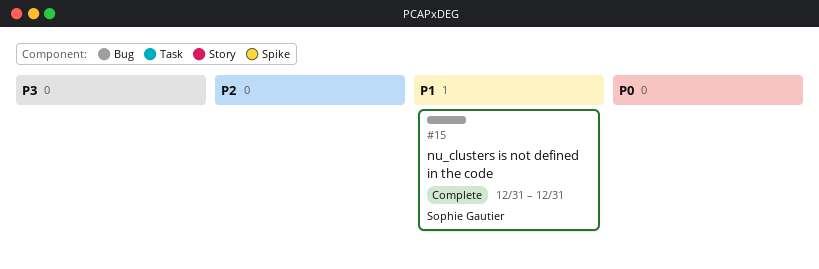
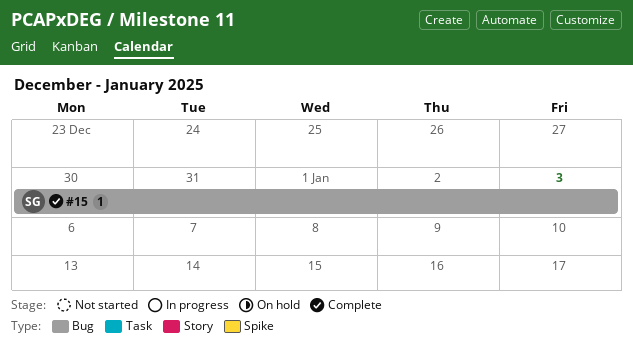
#15, start: Dec 31 -> Dec 30
#15, due: Dec 31 -> Jan 3

